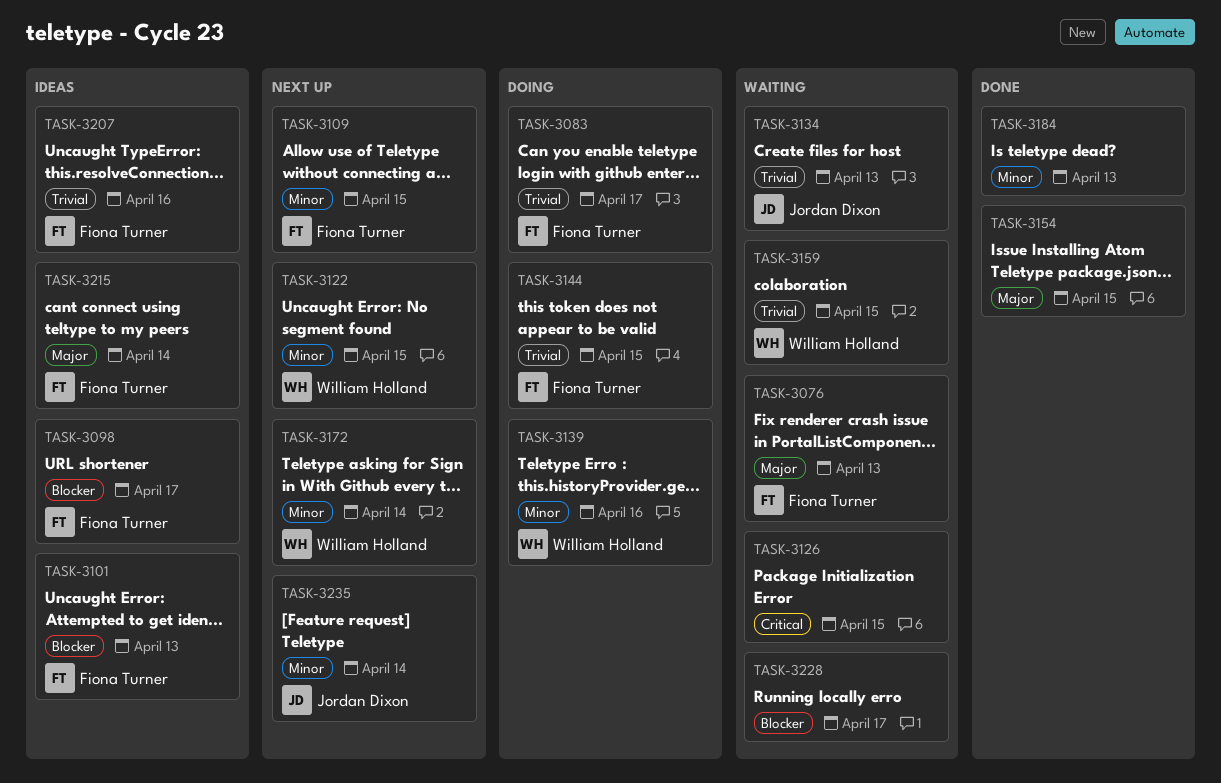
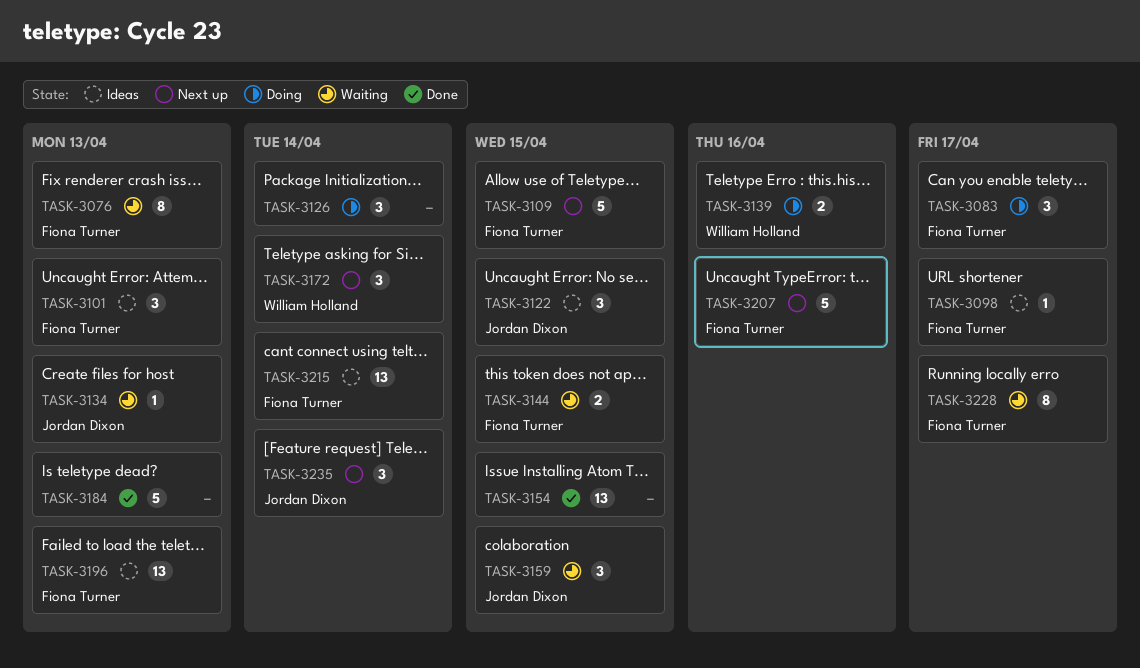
TASK-3122, status: Next up -> Ideas
TASK-3122, owner: William Holland -> Jordan Dixon
TASK-3126, status: Waiting -> Doing
TASK-3126, due: Apr 15 -> Apr 14
TASK-3144, status: Doing -> Waiting
TASK-3159, owner: William Holland -> Jordan Dixon
TASK-3196: none -> present
TASK-3207, status: Ideas -> Next up
TASK-3228, owner: none -> Fiona Turner

